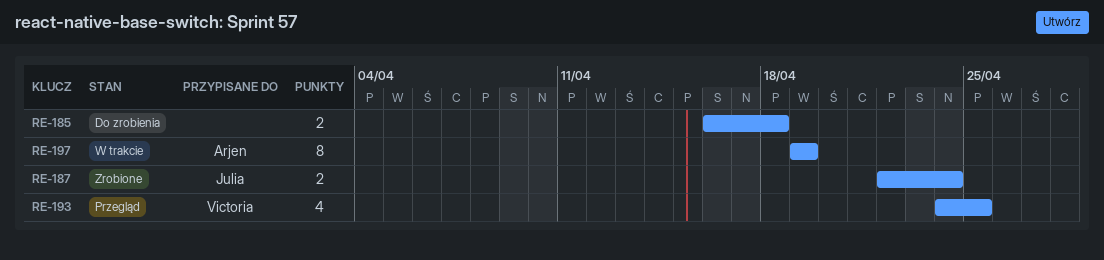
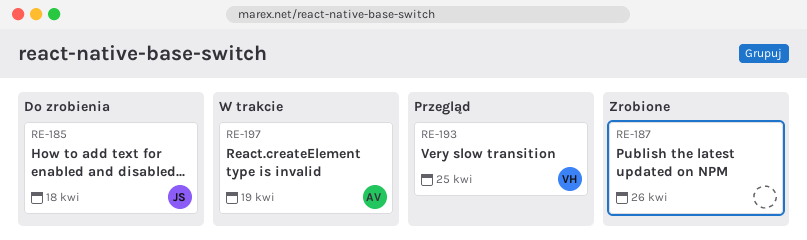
RE-185, owner: none -> Julia
RE-187, owner: Julia -> none
RE-187, due: Apr 24 -> Apr 26

